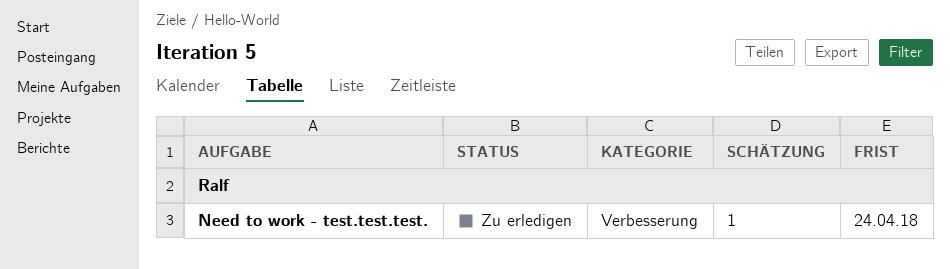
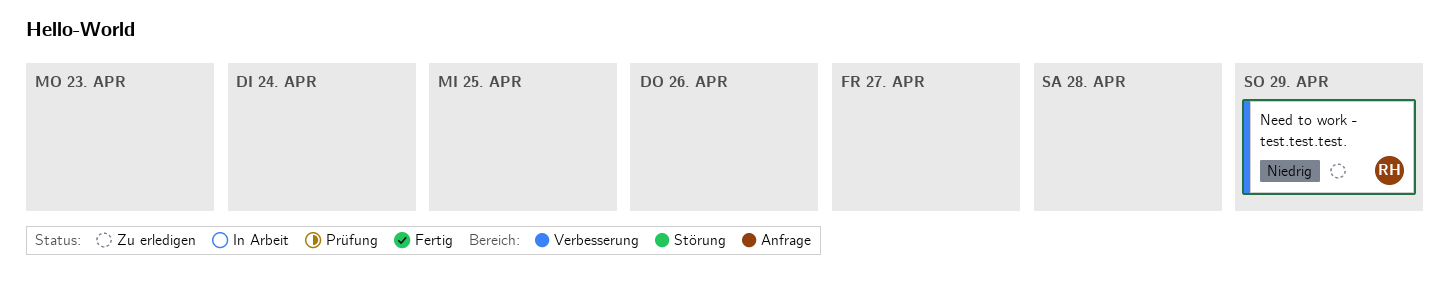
Need to work - test.test.test., due: Apr 24 -> Apr 29

